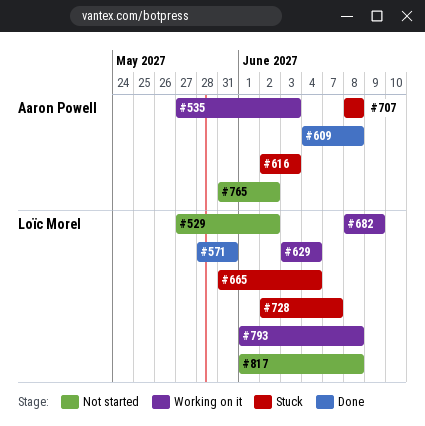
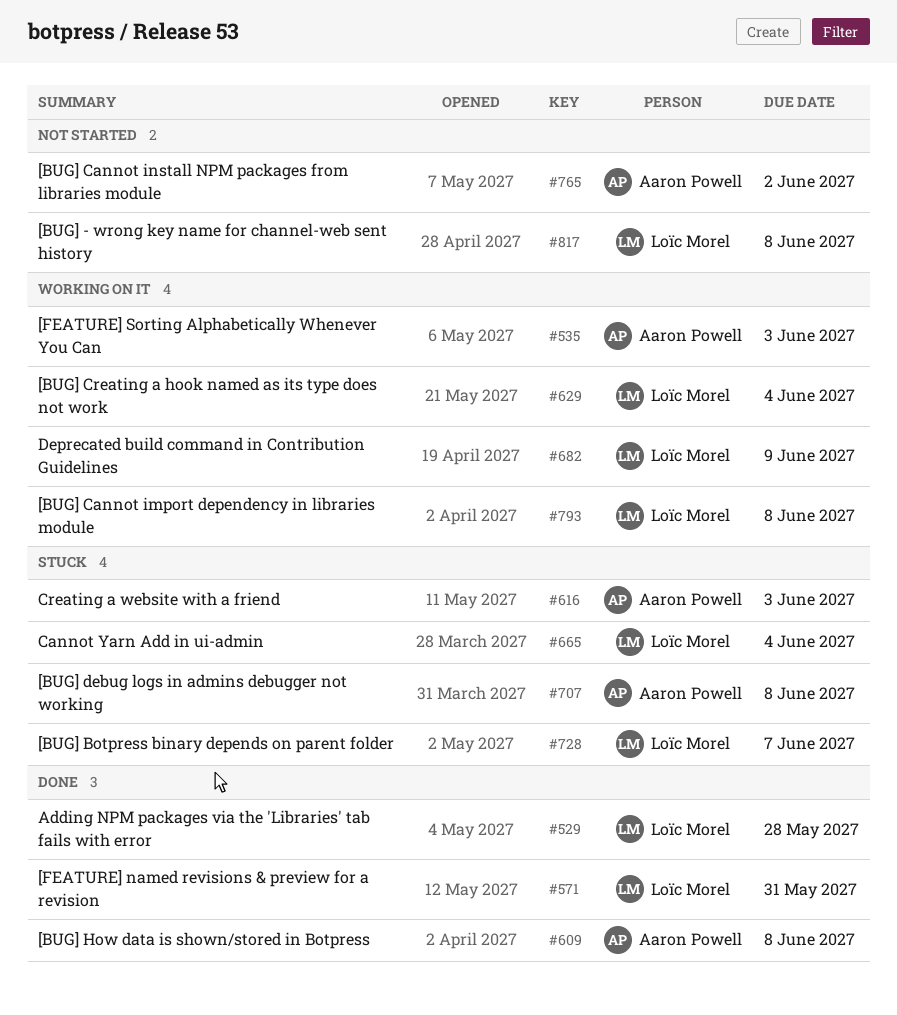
#529, status: Not started -> Done
#529, due: Jun 2 -> May 28

